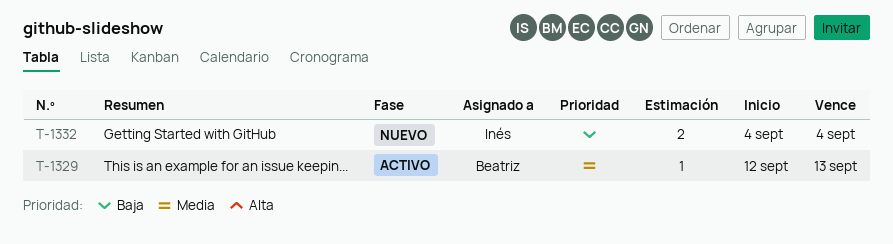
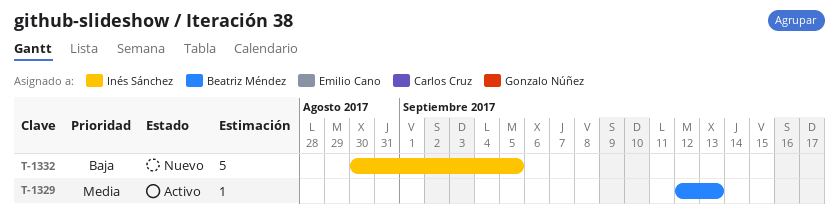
T-1332, estimate: 2 -> 5
T-1332, start: Sep 4 -> Aug 30
T-1332, due: Sep 4 -> Sep 5

